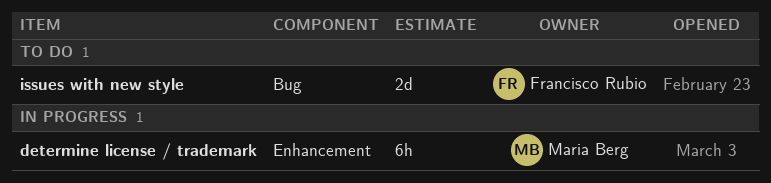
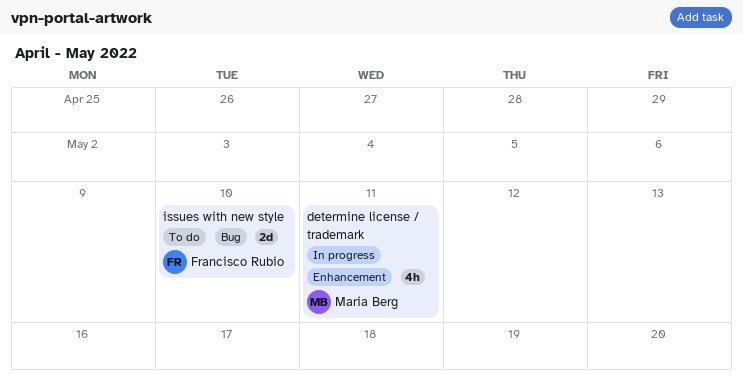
determine license / trademark, estimate: 6h -> 4h

